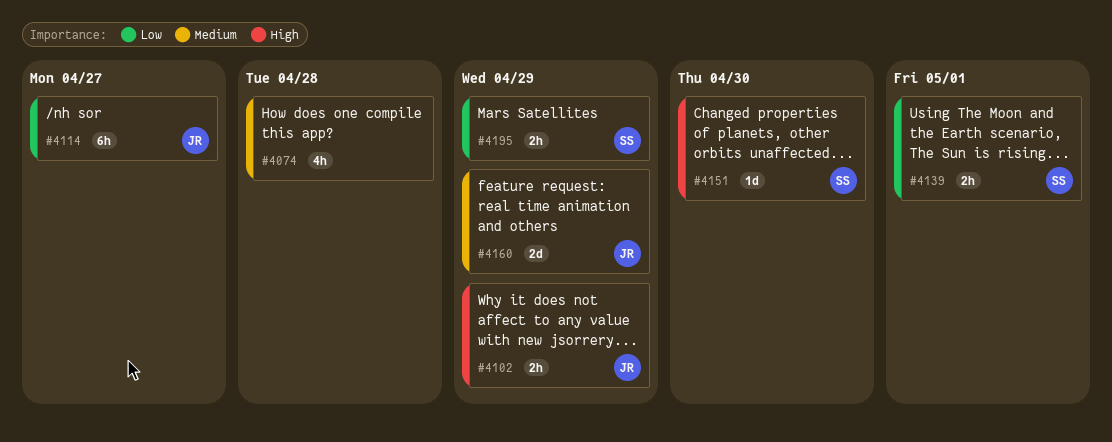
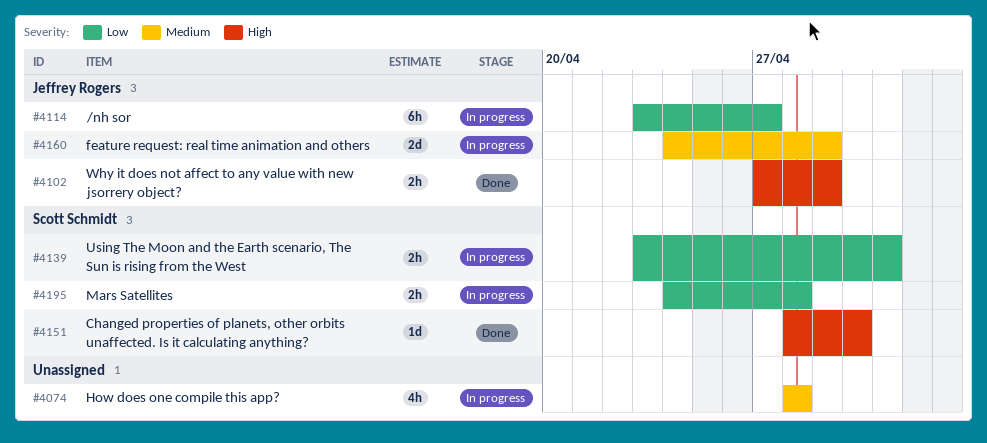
#4195, due: Apr 29 -> Apr 28

